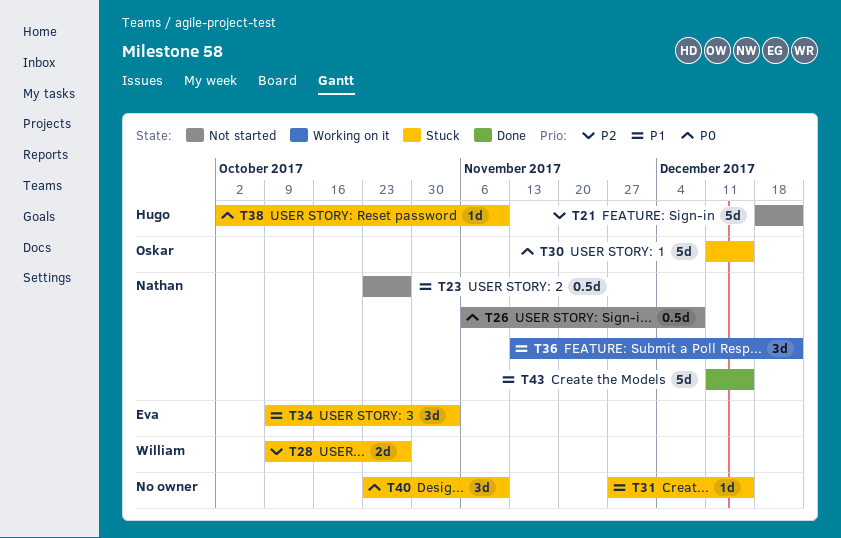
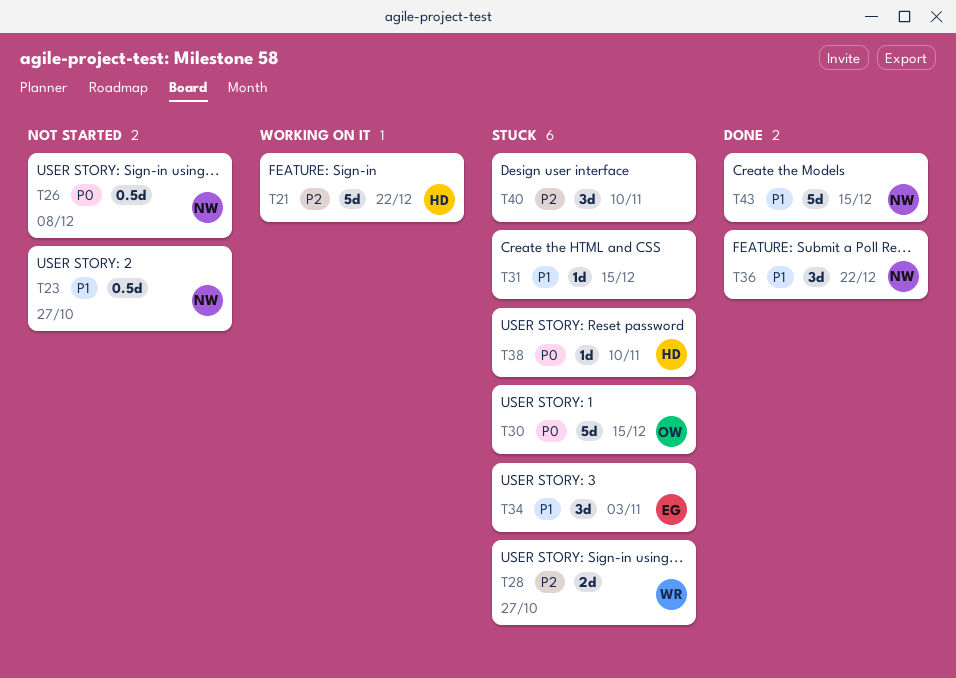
T21, status: Not started -> Working on it
T36, status: Working on it -> Done
T40, priority: P0 -> P2

